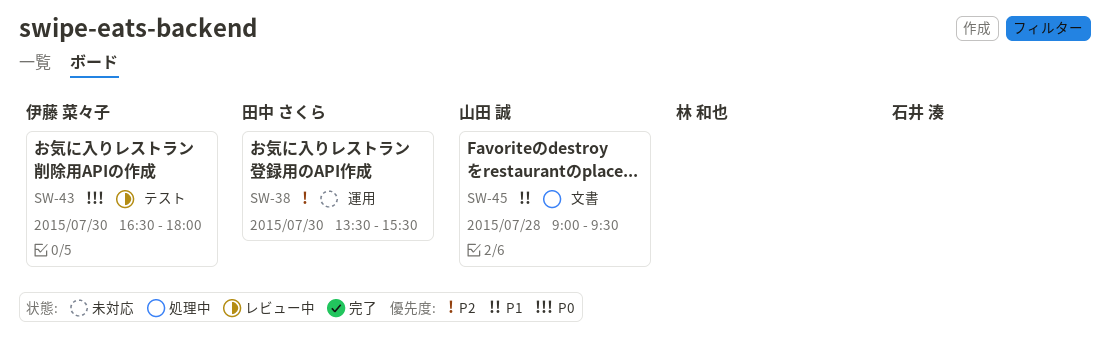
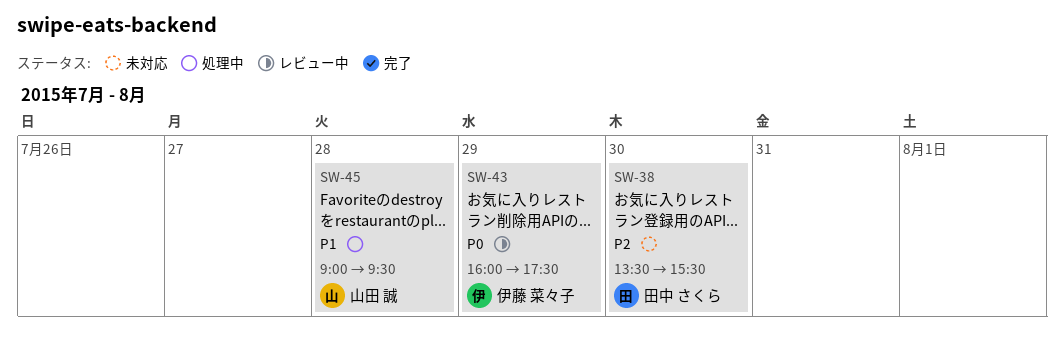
SW-43, day: Jul 30 -> Jul 29
SW-43, begins: 16:30 -> 16:00
SW-43, ends: 18:00 -> 17:30

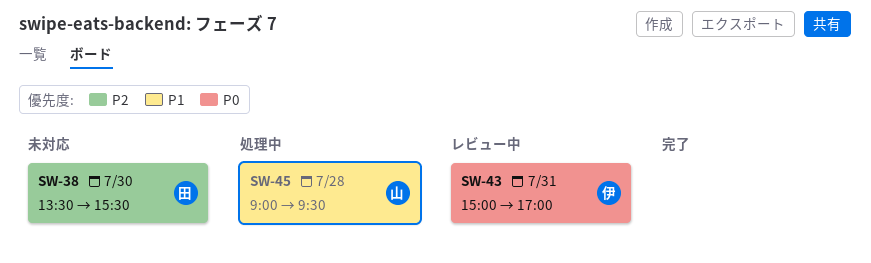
SW-43, day: Jul 29 -> Jul 31
SW-43, begins: 16:00 -> 15:00
SW-43, ends: 17:30 -> 17:00

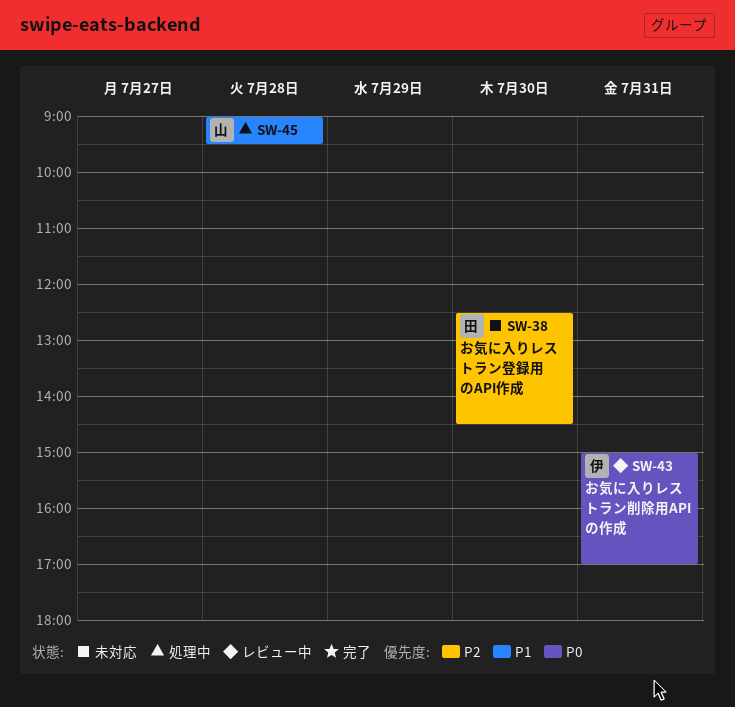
SW-38, begins: 13:30 -> 12:30
SW-38, ends: 15:30 -> 14:30

